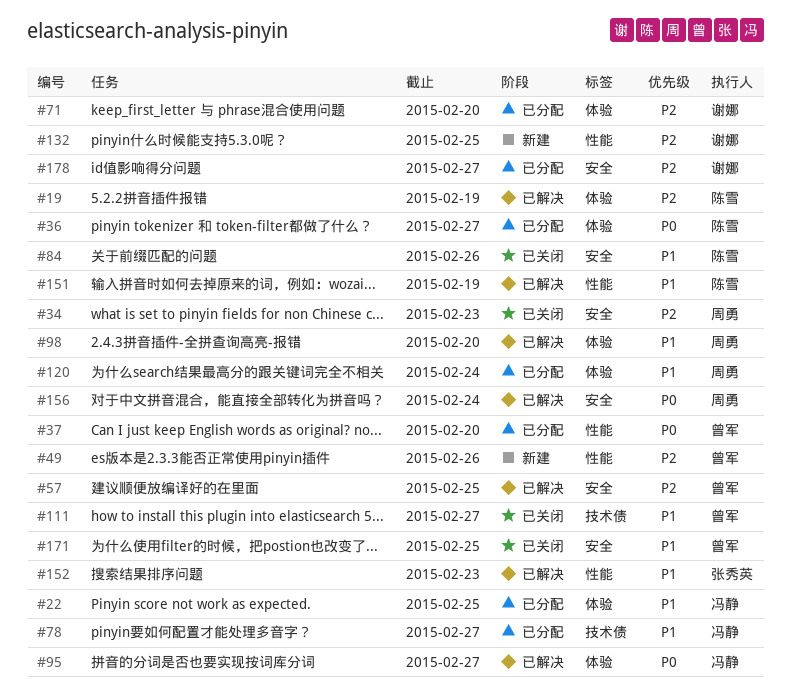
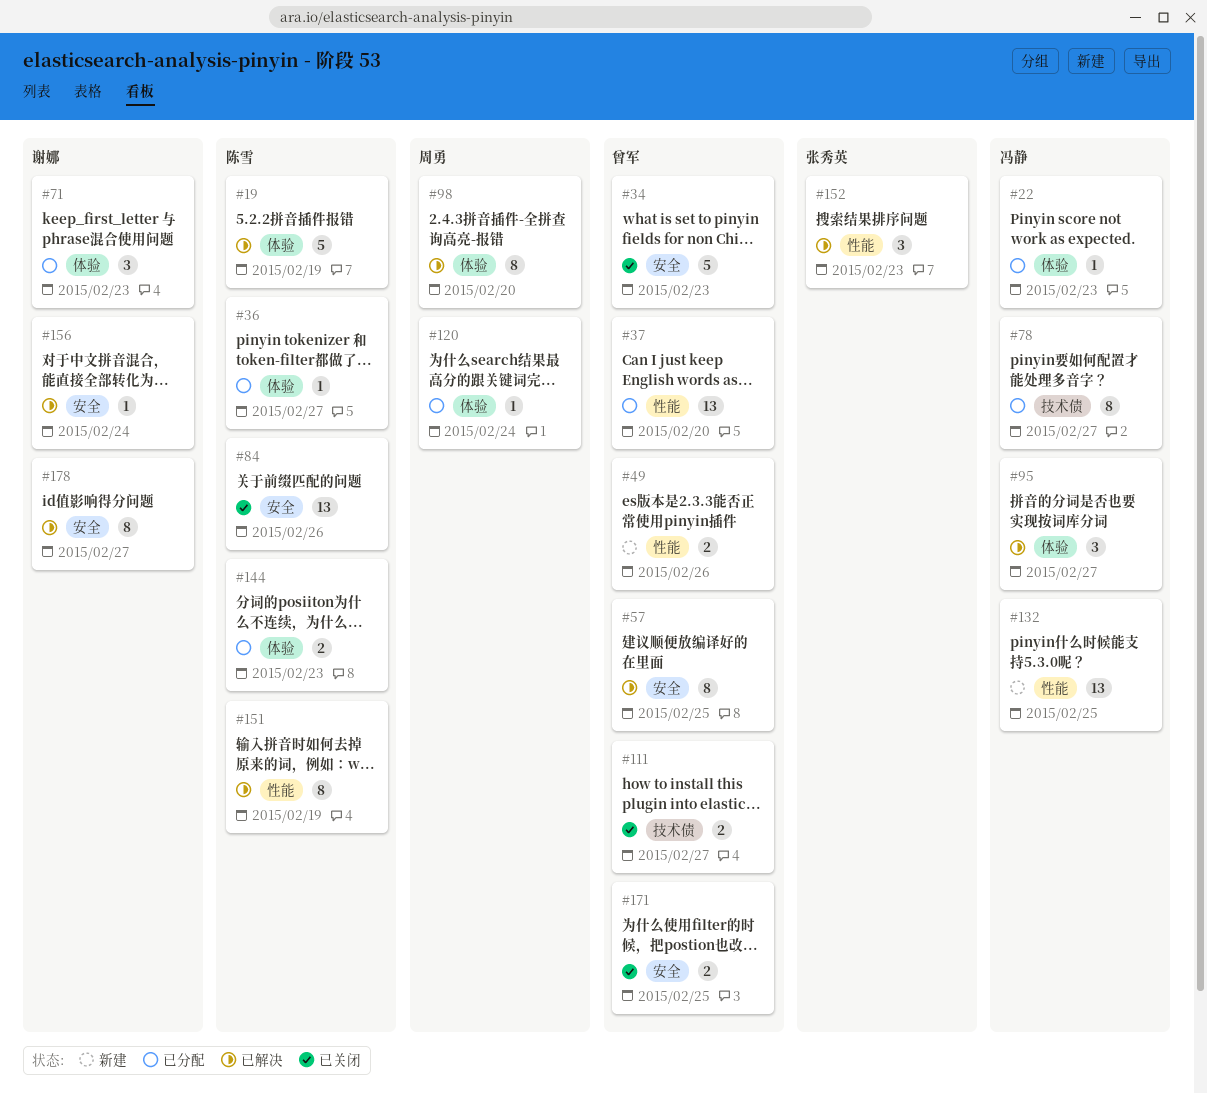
#22, due: Feb 25 -> Feb 23
#34, owner: 周勇 -> 曾军
#71, due: Feb 20 -> Feb 23
#132, owner: 谢娜 -> 冯静
#144: none -> present
#156, owner: 周勇 -> 谢娜
#178, status: 已分配 -> 已解决

